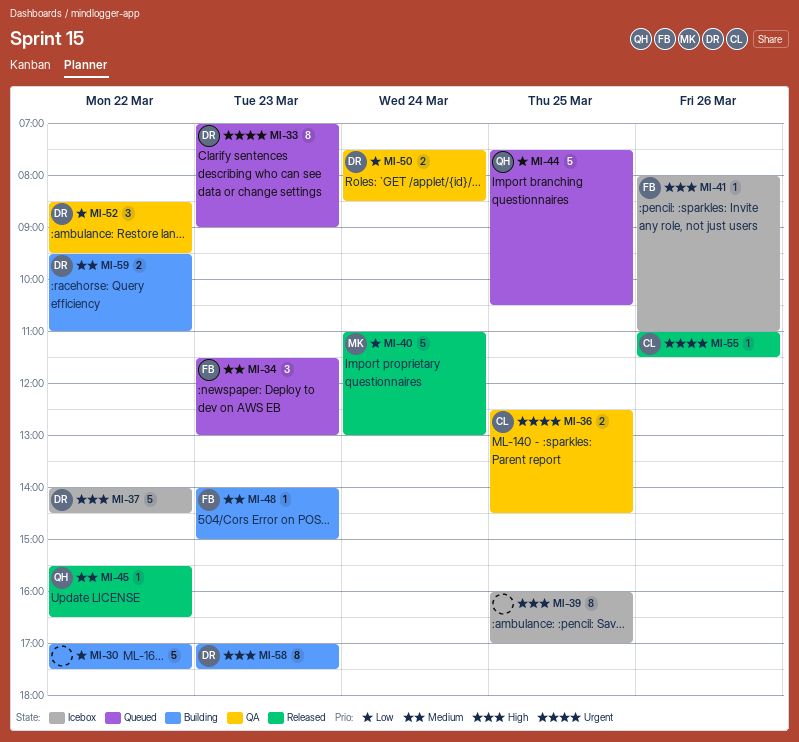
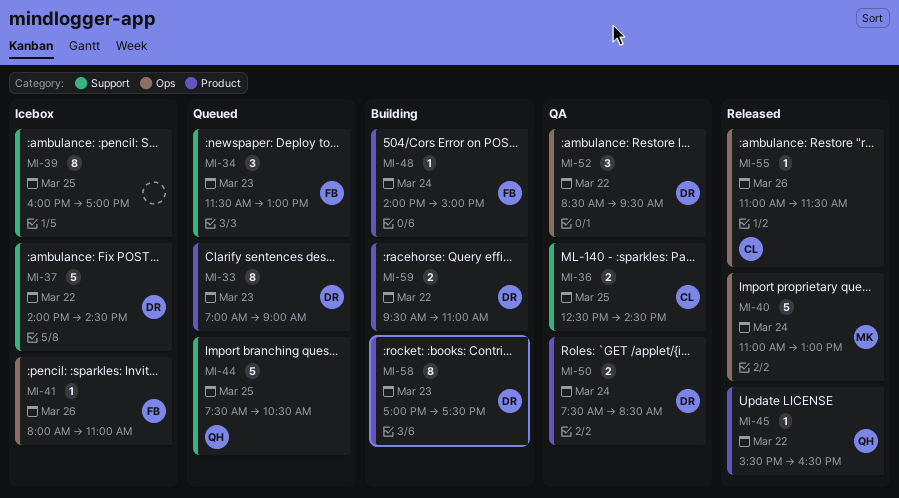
MI-30: present -> none
MI-48, day: Mar 23 -> Mar 24

